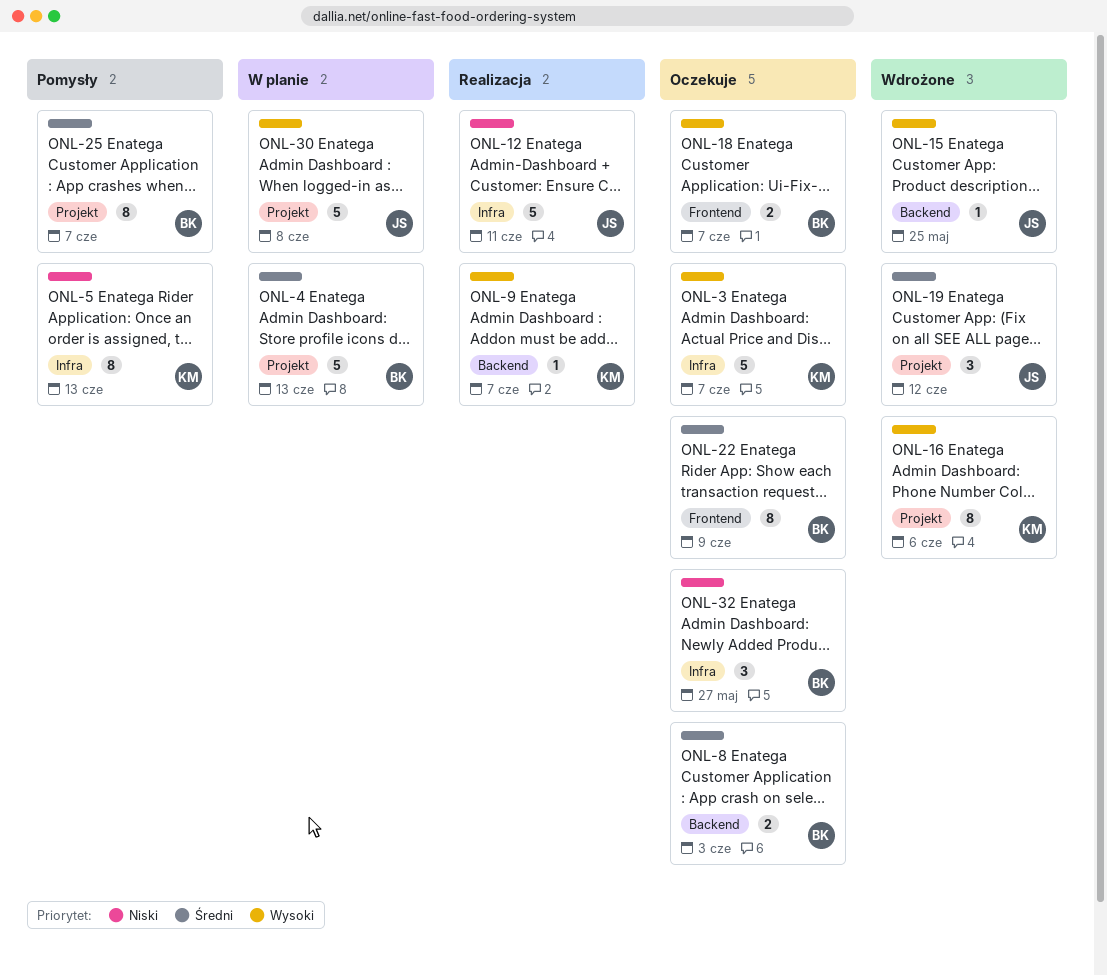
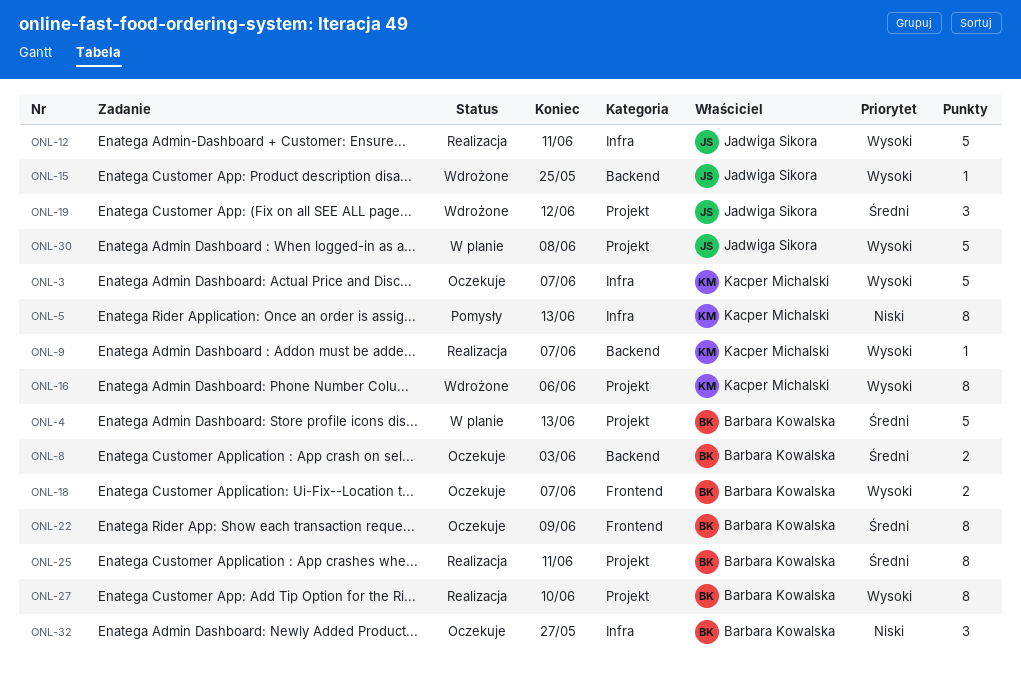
ONL-12, priority: Niski -> Wysoki
ONL-25, status: Pomysły -> Realizacja
ONL-25, due: Jun 7 -> Jun 11
ONL-27: none -> present

